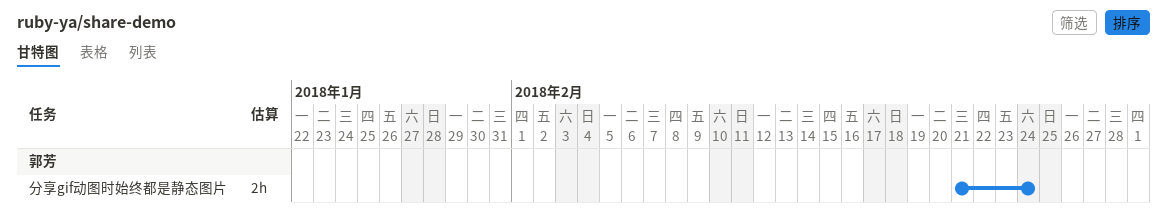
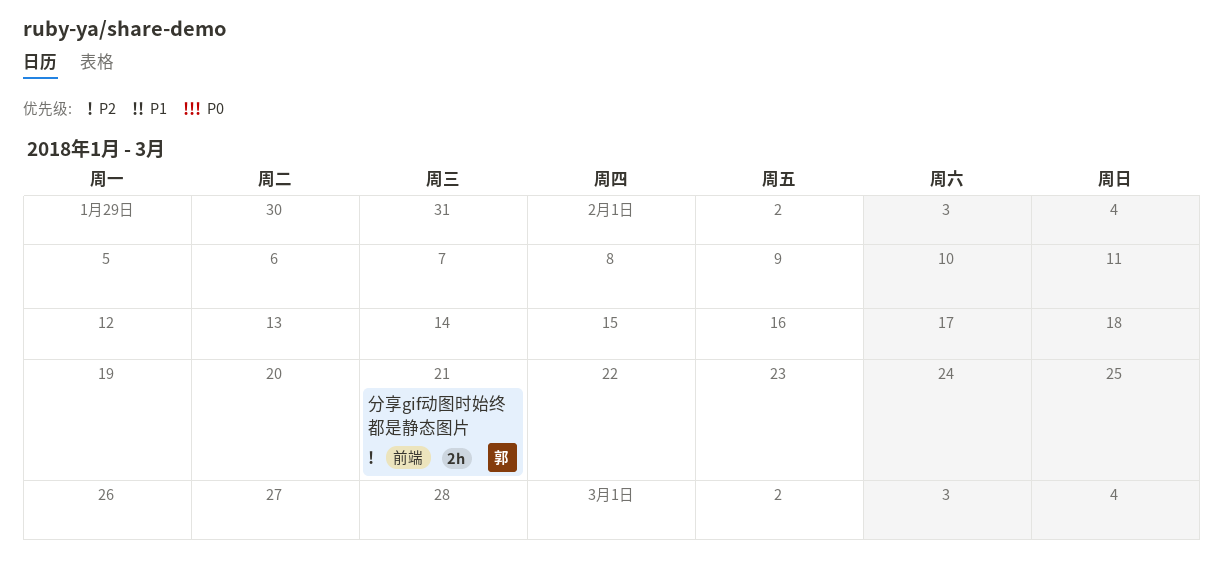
分享gif动图时始终都是静态图片, due: Feb 24 -> Feb 21

